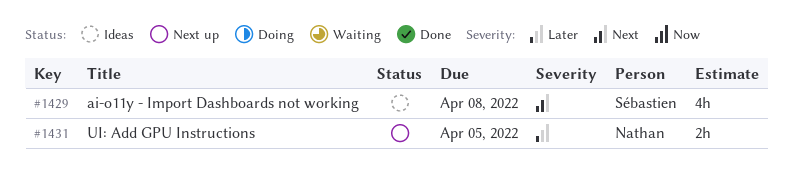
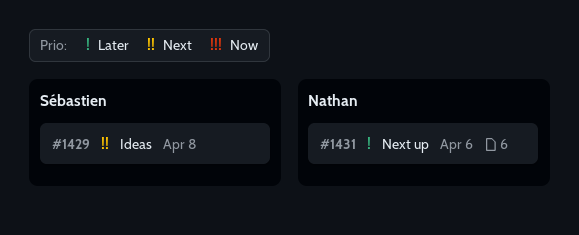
#1431, due: Apr 5 -> Apr 6

